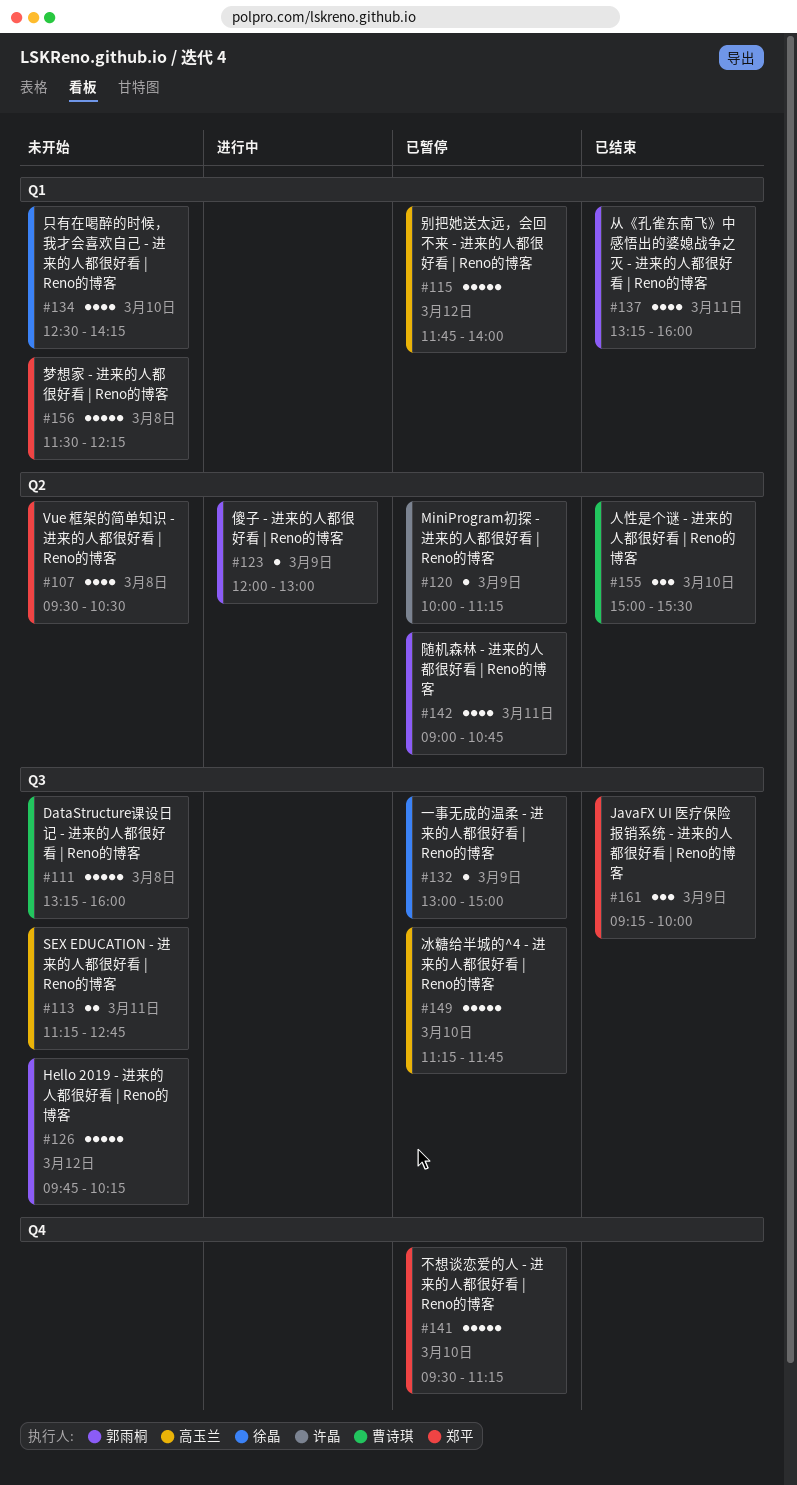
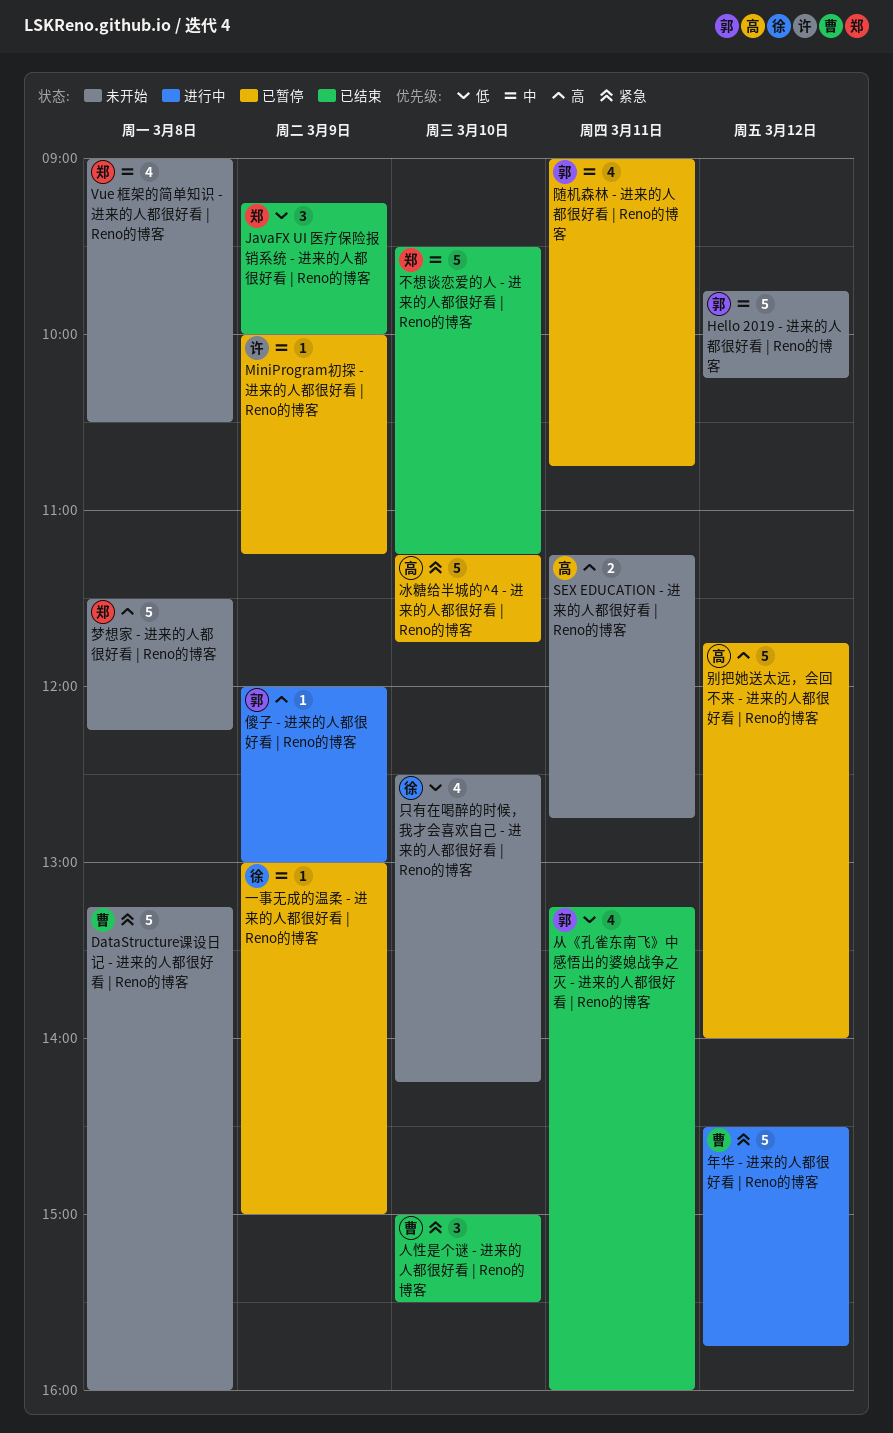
Vue 框架的简单知识 - 进来的人都很好看 | Reno的博客, begins: 09:30 -> 09:00
不想谈恋爱的人 - 进来的人都很好看 | Reno的博客, status: 已暂停 -> 已结束
年华 - 进来的人都很好看 | Reno的博客: none -> present

